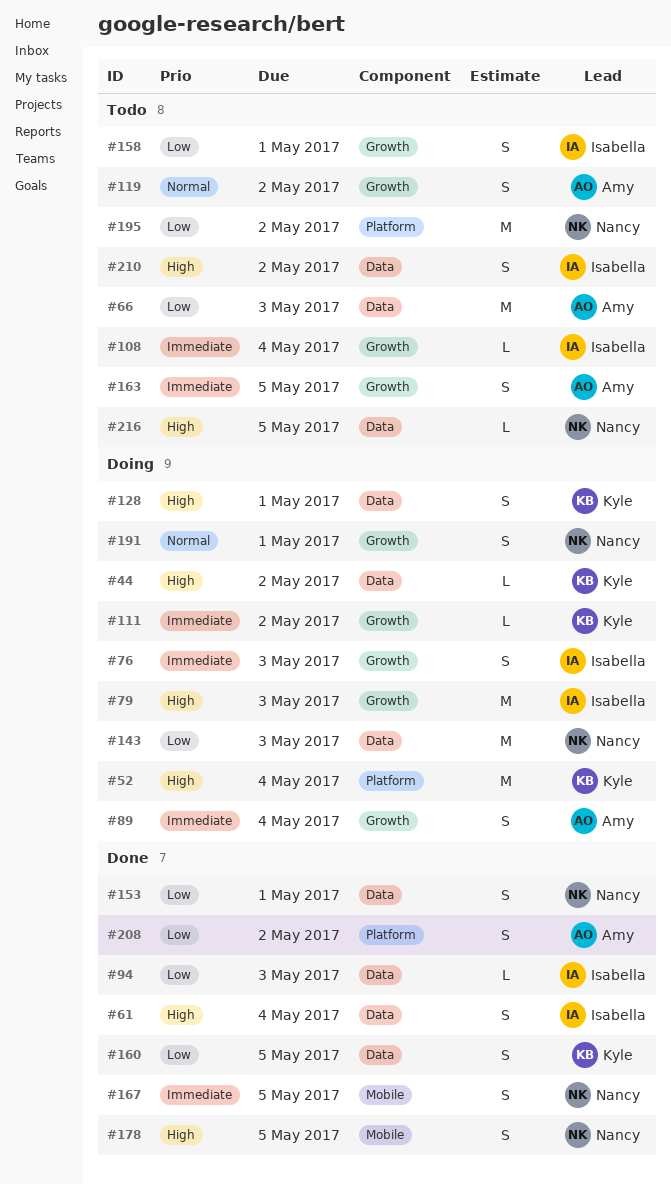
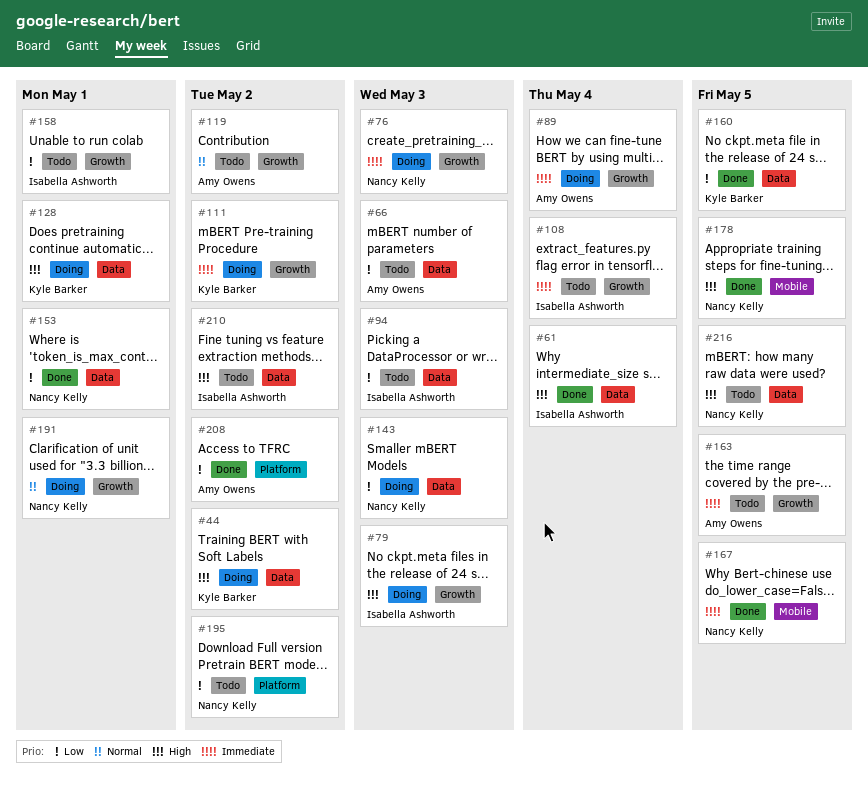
#52: present -> none
#76, owner: Isabella Ashworth -> Nancy Kelly
#94, status: Done -> Todo

